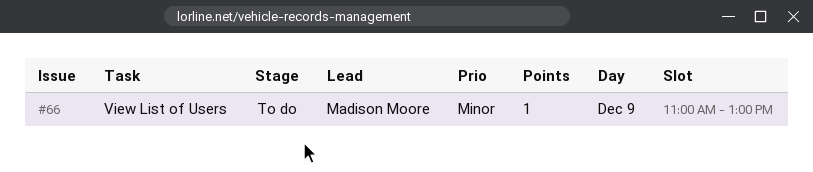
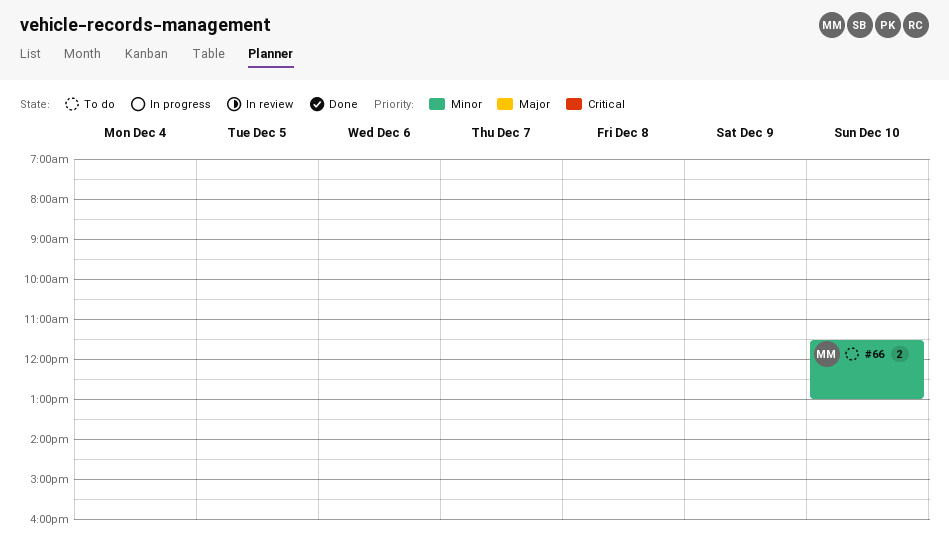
#66, estimate: 1 -> 2
#66, day: Dec 9 -> Dec 10
#66, begins: 11:00 -> 11:30

